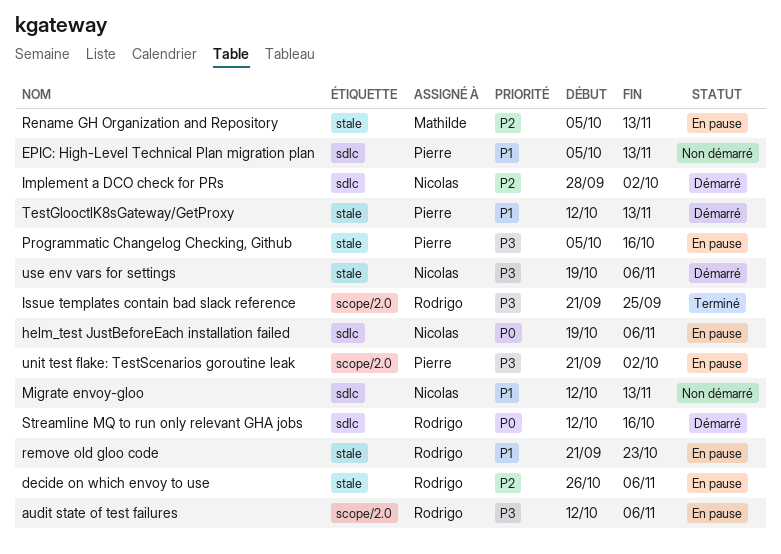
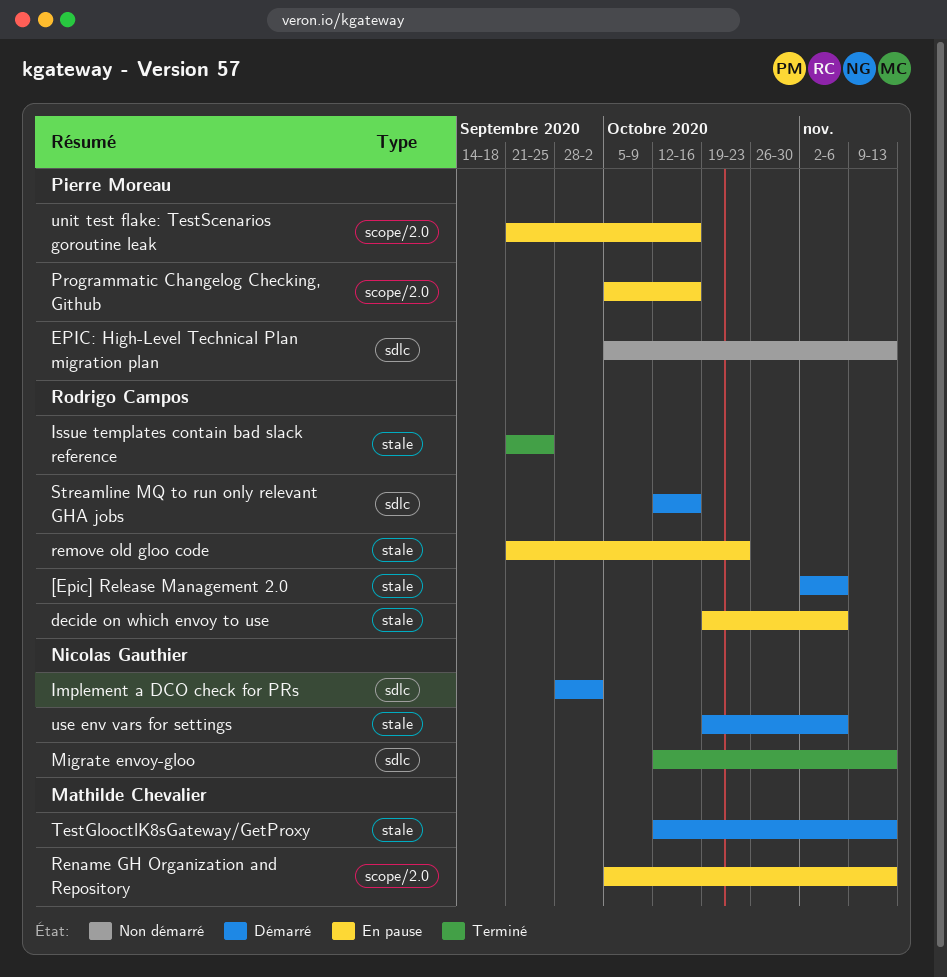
[Epic] Release Management 2.0: none -> present
audit state of test failures: present -> none
decide on which envoy to use, start: Oct 26 -> Oct 19
helm_test JustBeforeEach installation failed: present -> none
Issue templates contain bad slack reference, label: scope/2.0 -> stale
Migrate envoy-gloo, status: Non démarré -> Terminé
Programmatic Changelog Checking, Github, label: stale -> scope/2.0
Rename GH Organization and Repository, label: stale -> scope/2.0
TestGlooctlK8sGateway/GetProxy, owner: Pierre Moreau -> Mathilde Chevalier
unit test flake: TestScenarios goroutine leak, due: Oct 2 -> Oct 16

